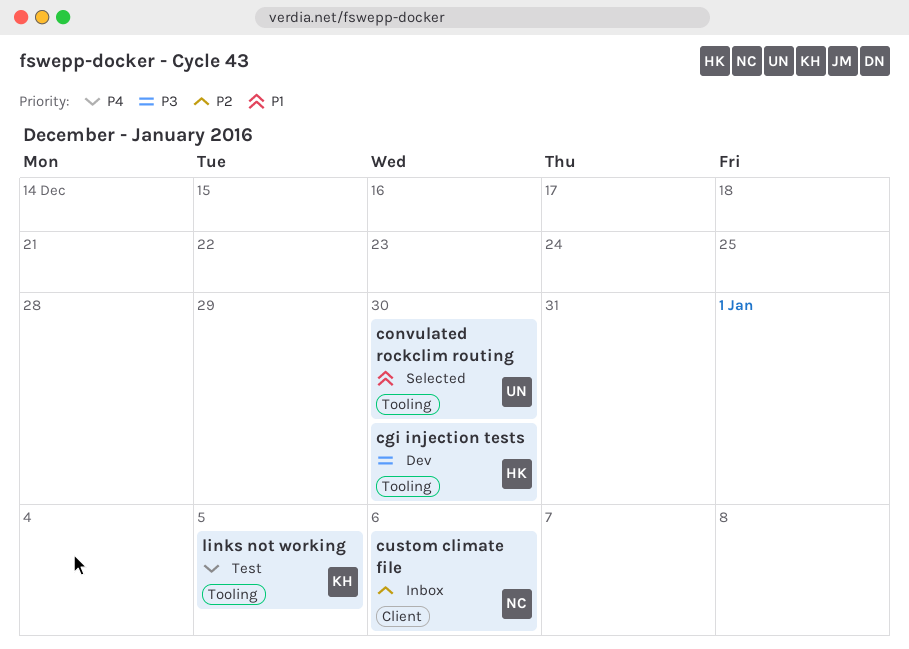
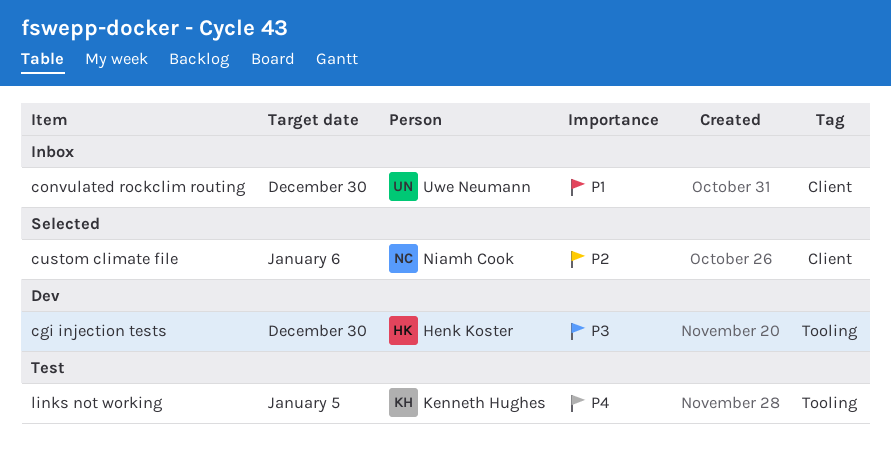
convulated rockclim routing, status: Selected -> Inbox
convulated rockclim routing, label: Tooling -> Client
custom climate file, status: Inbox -> Selected

